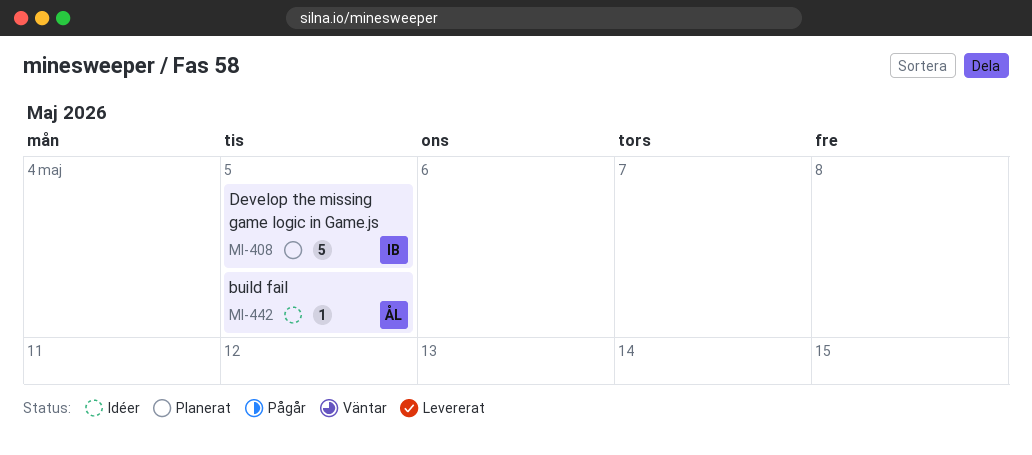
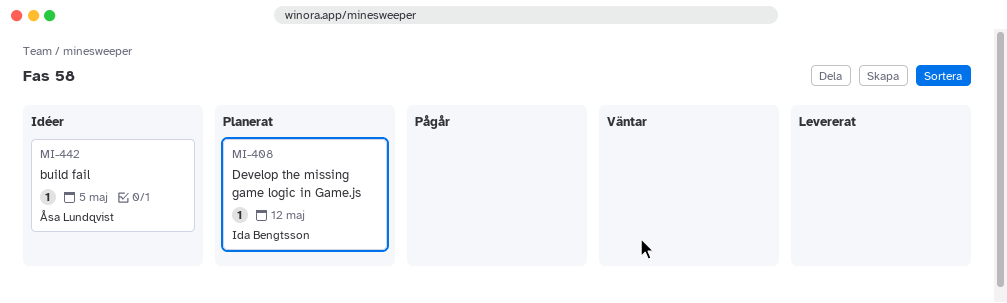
MI-408, estimate: 5 -> 1
MI-408, due: May 5 -> May 12

